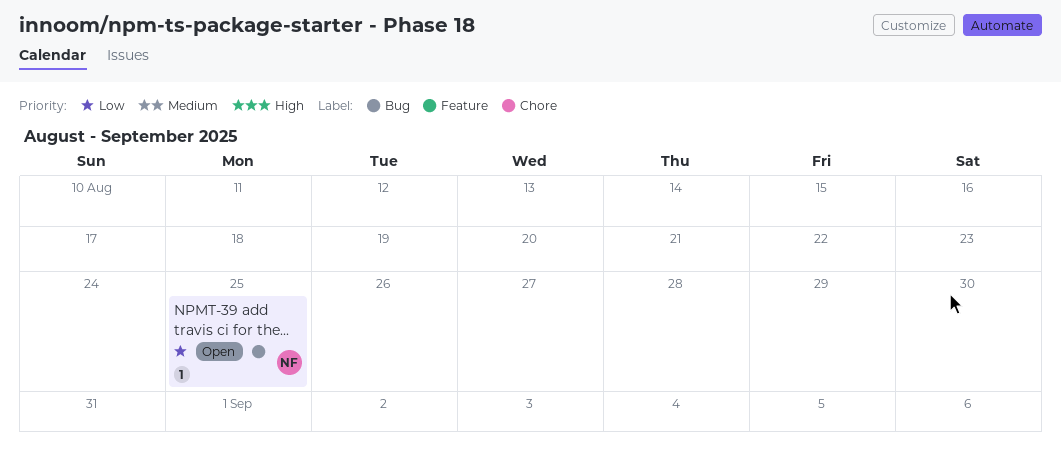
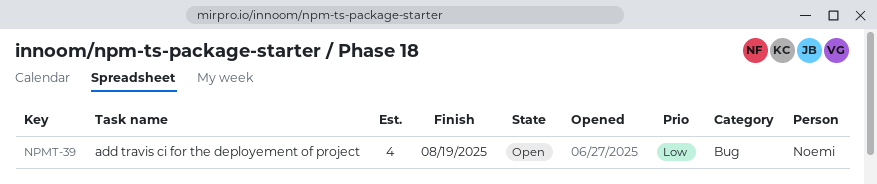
NPMT-39, estimate: 1 -> 4
NPMT-39, due: Aug 25 -> Aug 19

